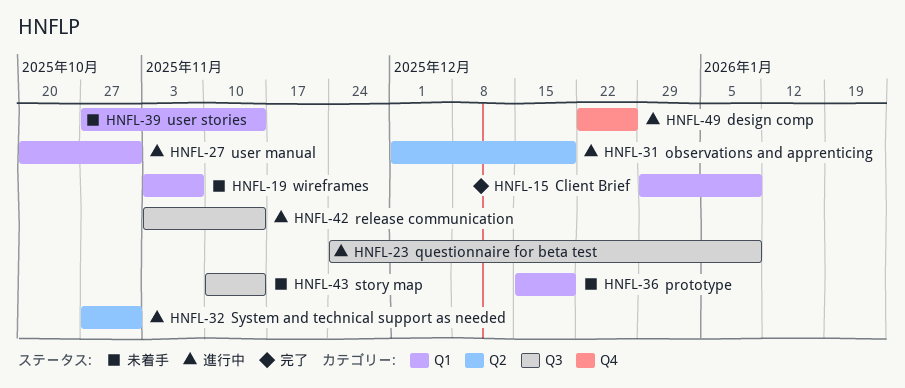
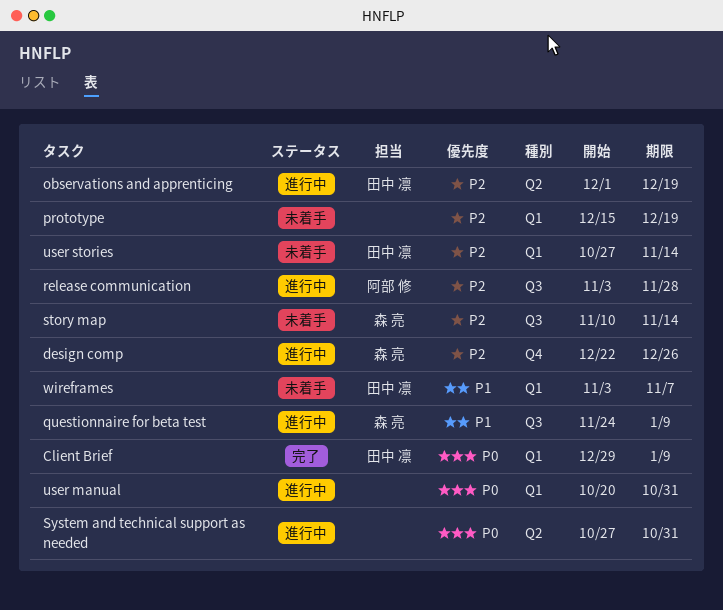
release communication, due: Nov 14 -> Nov 28

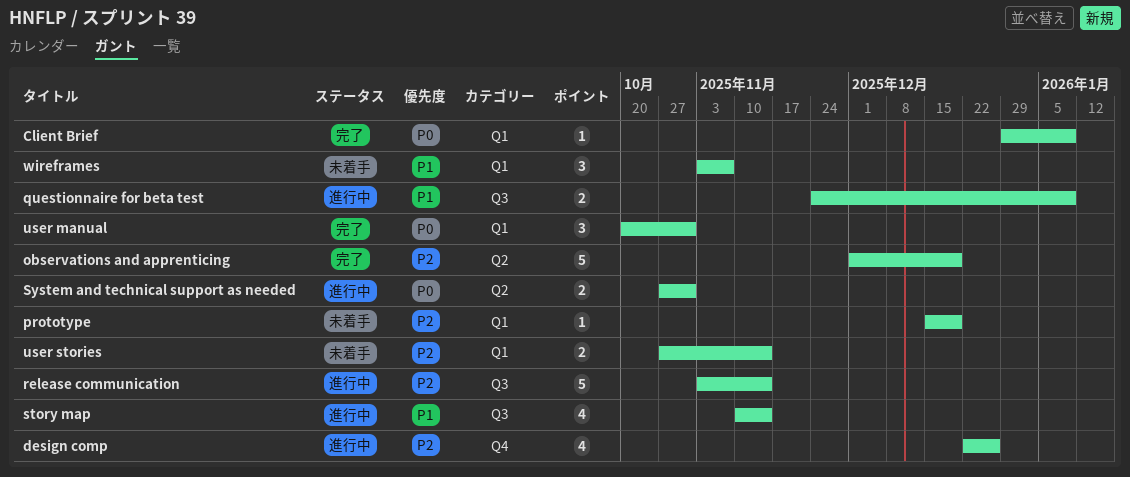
observations and apprenticing, status: 進行中 -> 完了
release communication, due: Nov 28 -> Nov 14
story map, status: 未着手 -> 進行中
story map, priority: P2 -> P1
user manual, status: 進行中 -> 完了

